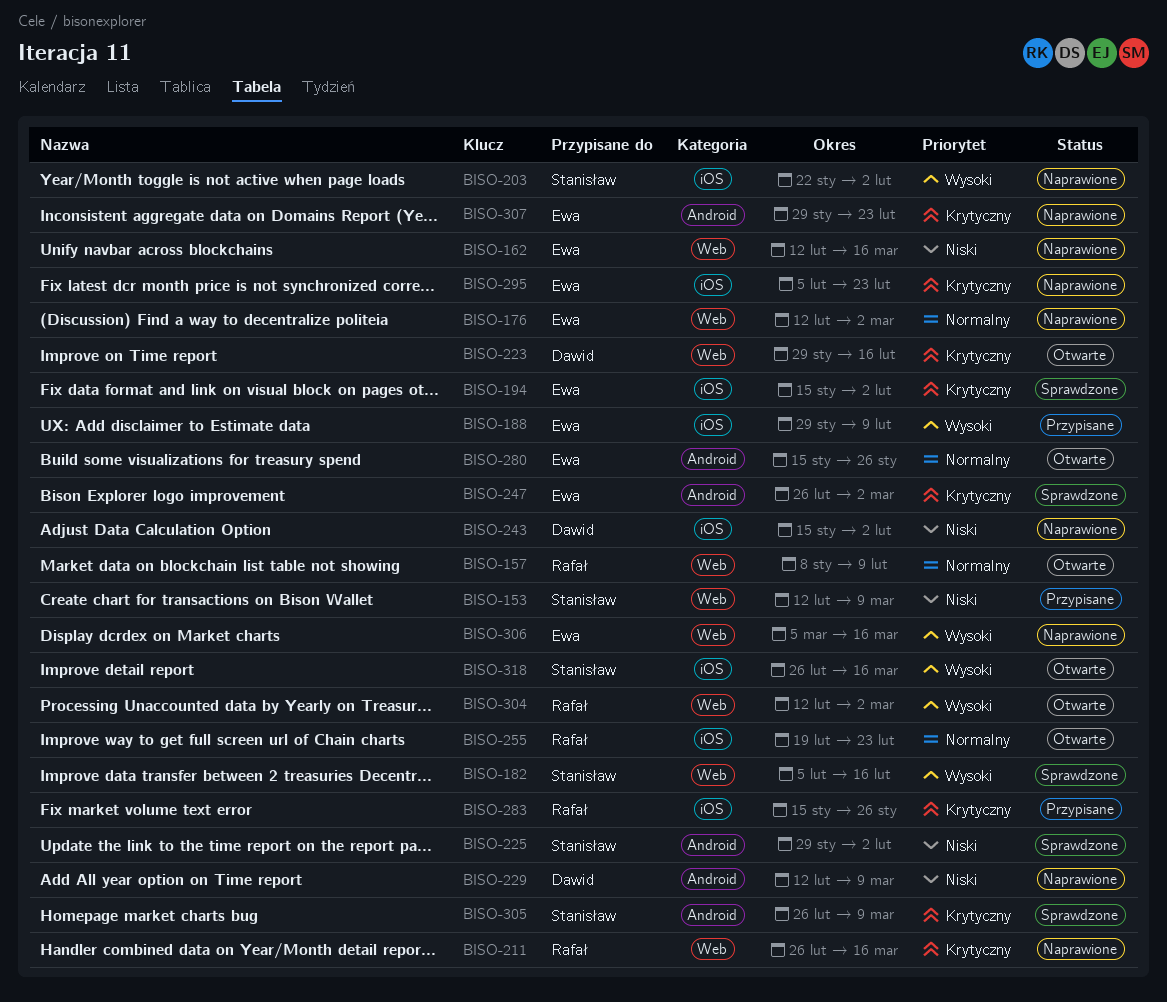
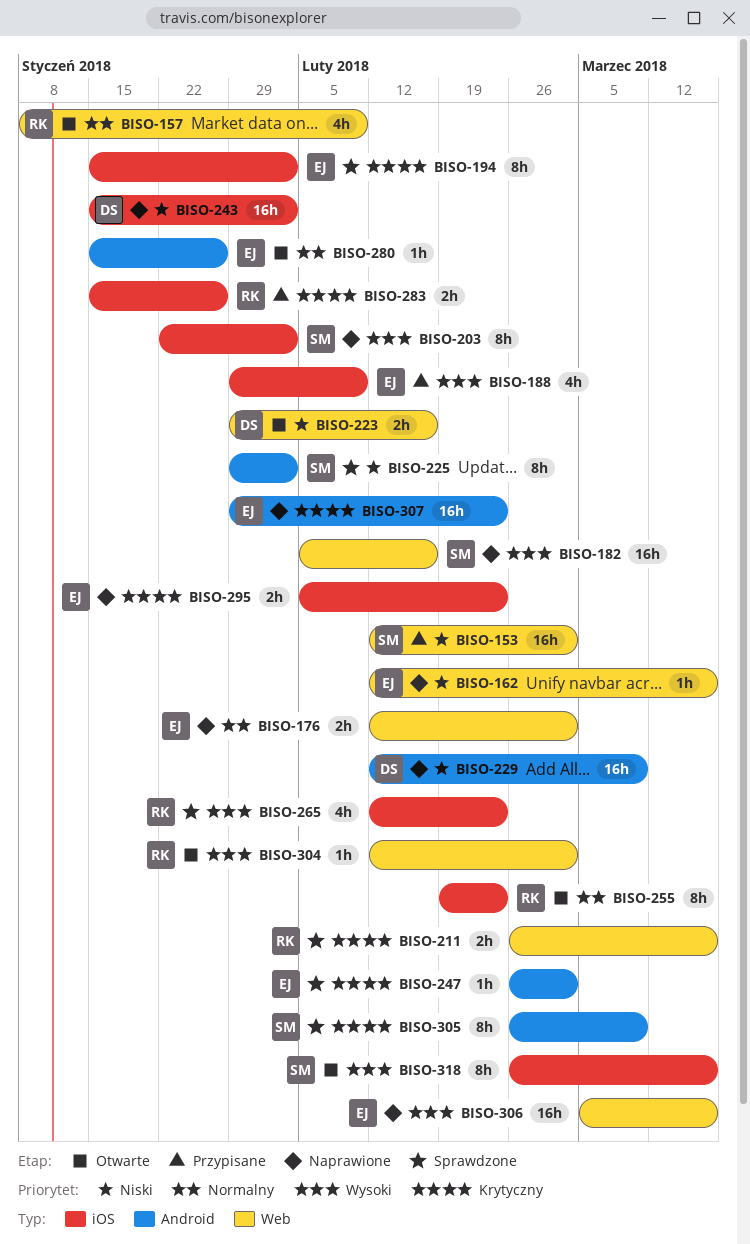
BISO-153, due: Mar 9 -> Mar 2
BISO-182, status: Sprawdzone -> Naprawione
BISO-211, status: Naprawione -> Sprawdzone
BISO-223, priority: Krytyczny -> Niski
BISO-265: none -> present

